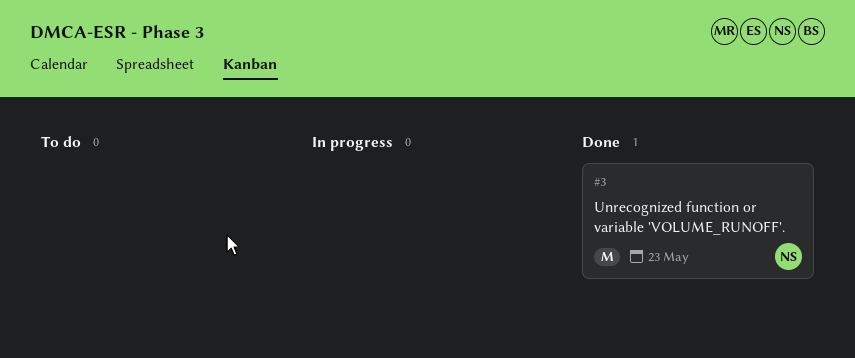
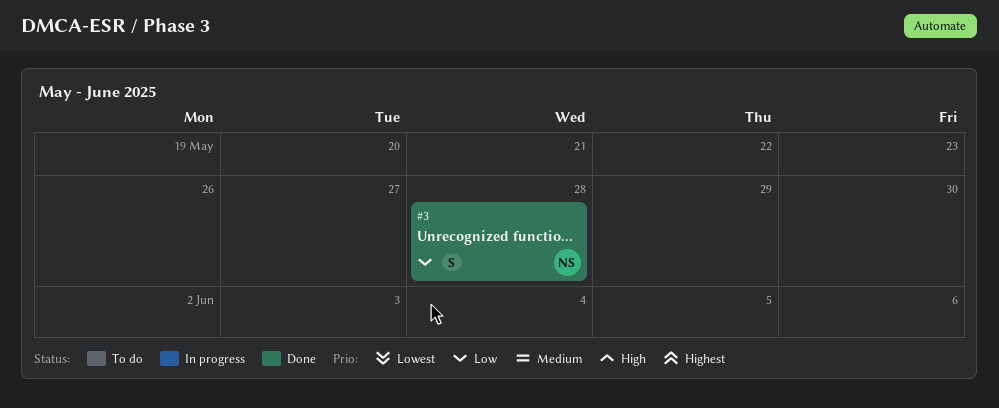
#3, estimate: M -> S
#3, due: May 23 -> May 28

